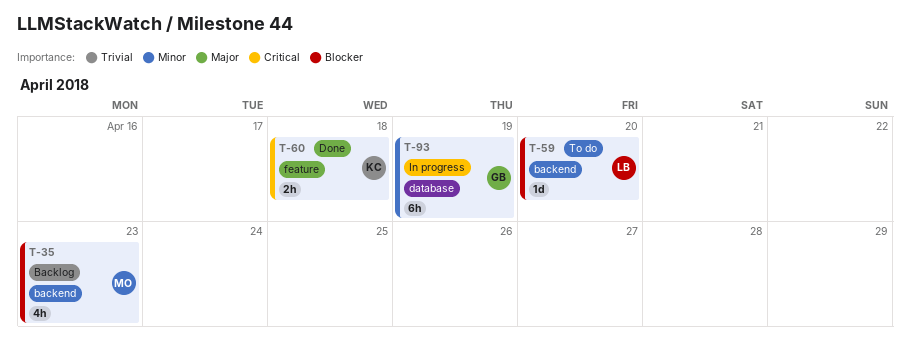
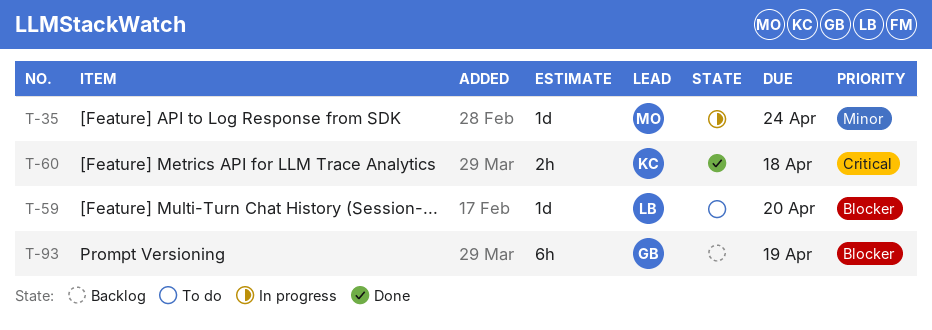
T-35, status: Backlog -> In progress
T-35, priority: Blocker -> Minor
T-35, estimate: 4h -> 1d
T-35, due: Apr 23 -> Apr 24
T-93, status: In progress -> Backlog
T-93, priority: Minor -> Blocker

